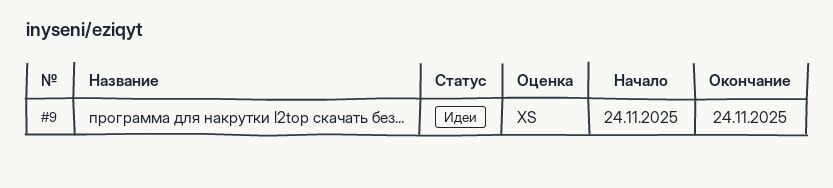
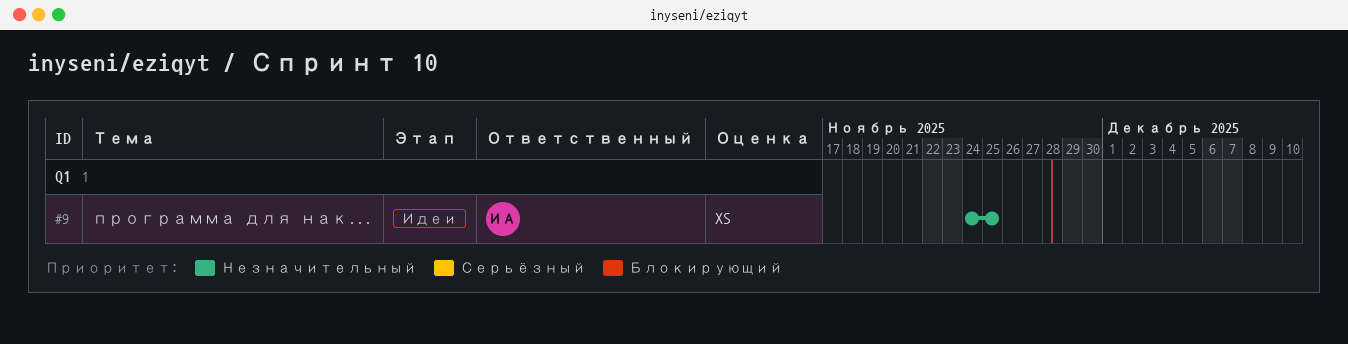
#9, due: Nov 24 -> Nov 25

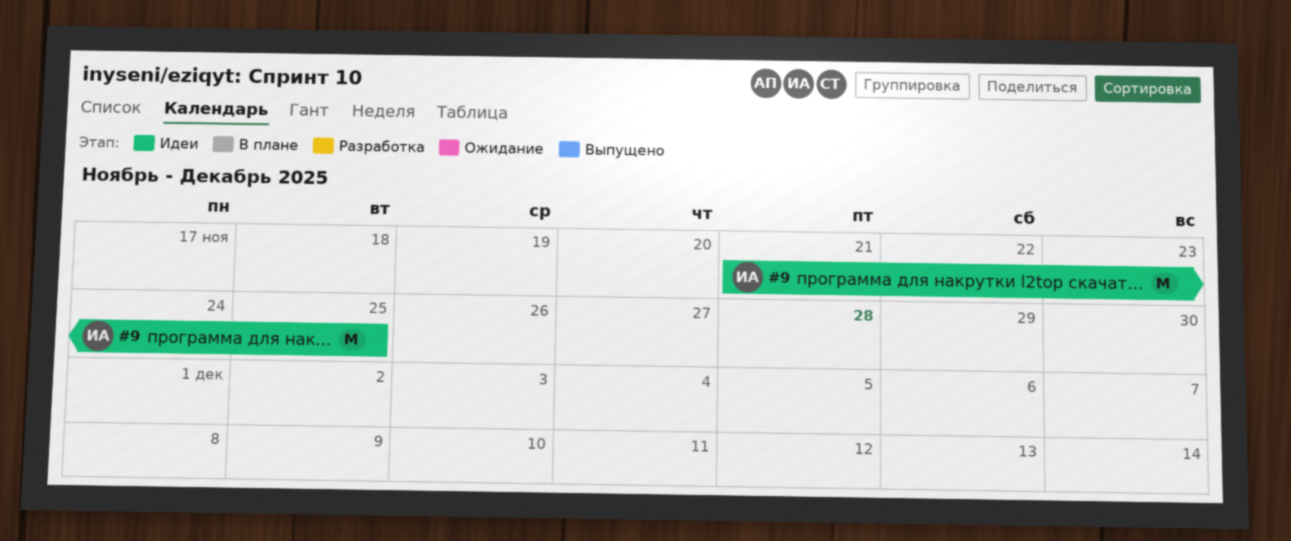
#9, estimate: XS -> M
#9, start: Nov 24 -> Nov 21

